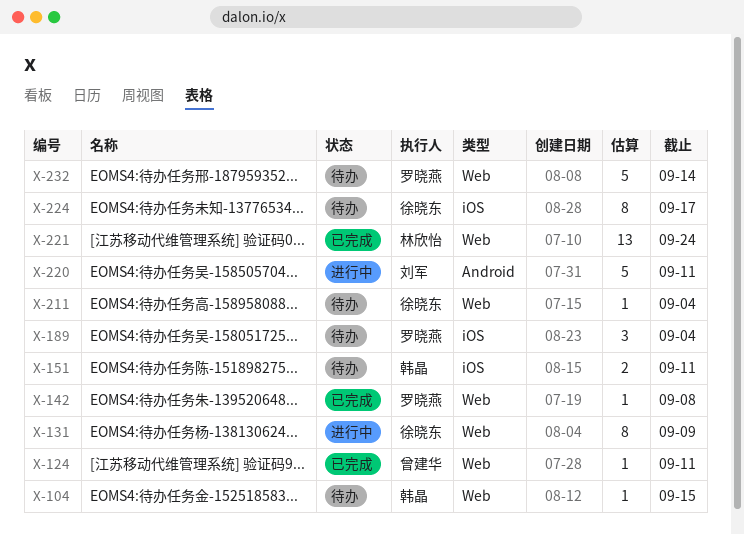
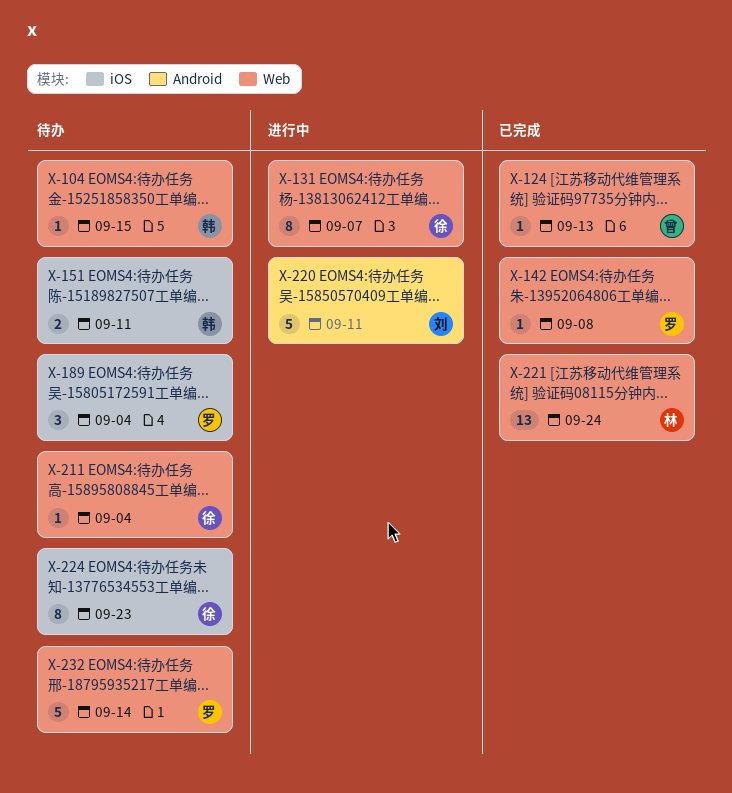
X-124, due: Sep 11 -> Sep 13
X-131, due: Sep 9 -> Sep 7
X-224, due: Sep 17 -> Sep 23

